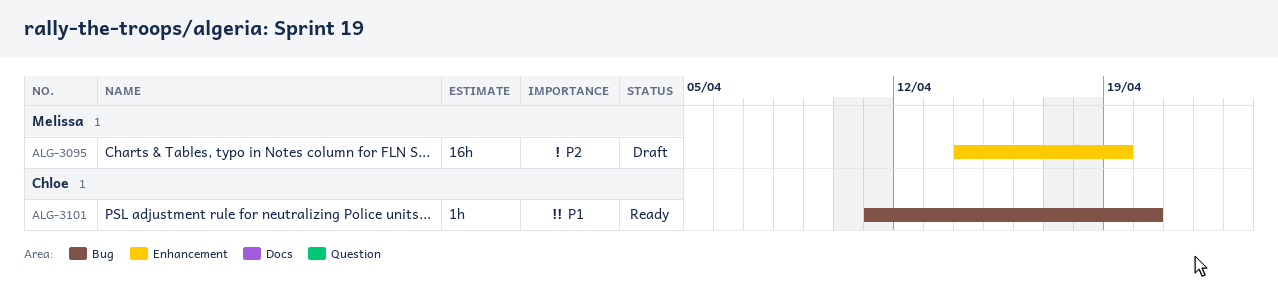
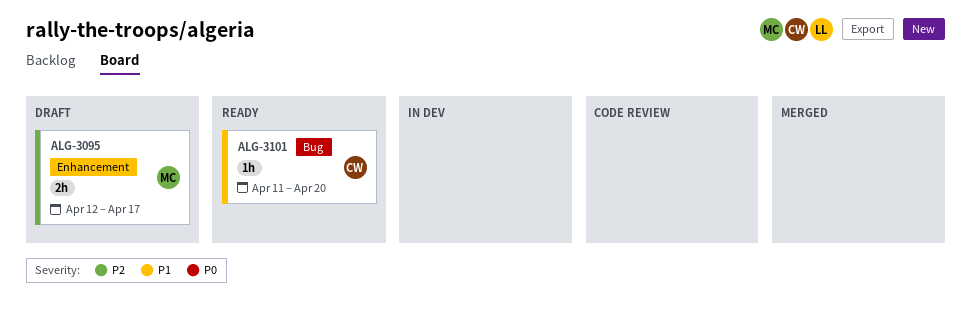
ALG-3095, estimate: 16h -> 2h
ALG-3095, start: Apr 14 -> Apr 12
ALG-3095, due: Apr 19 -> Apr 17

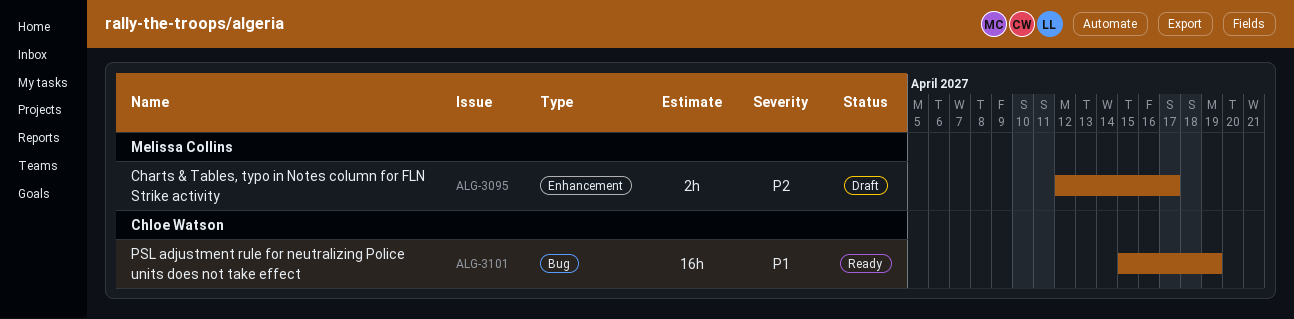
ALG-3101, estimate: 1h -> 16h
ALG-3101, start: Apr 11 -> Apr 15
ALG-3101, due: Apr 20 -> Apr 19

